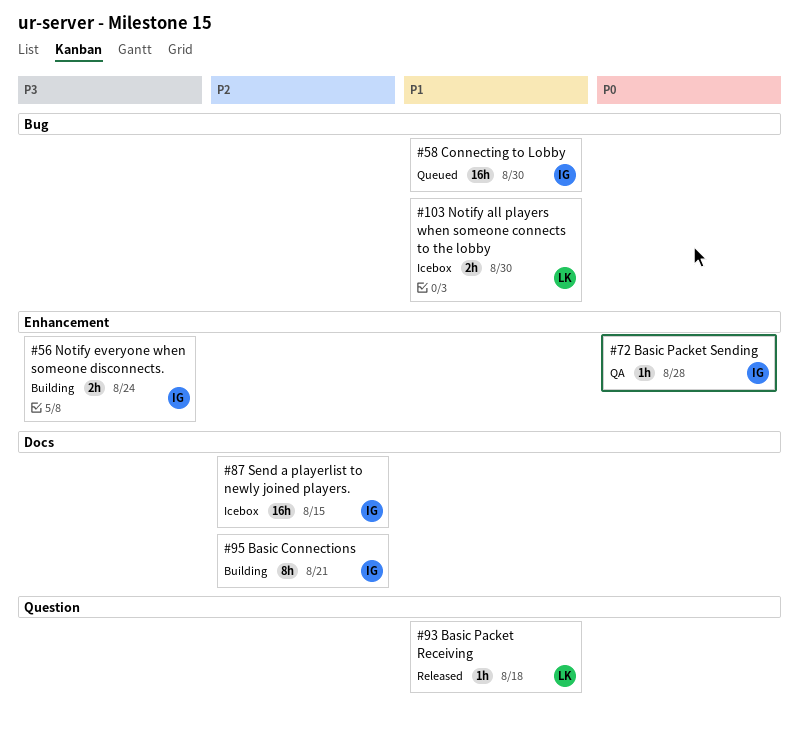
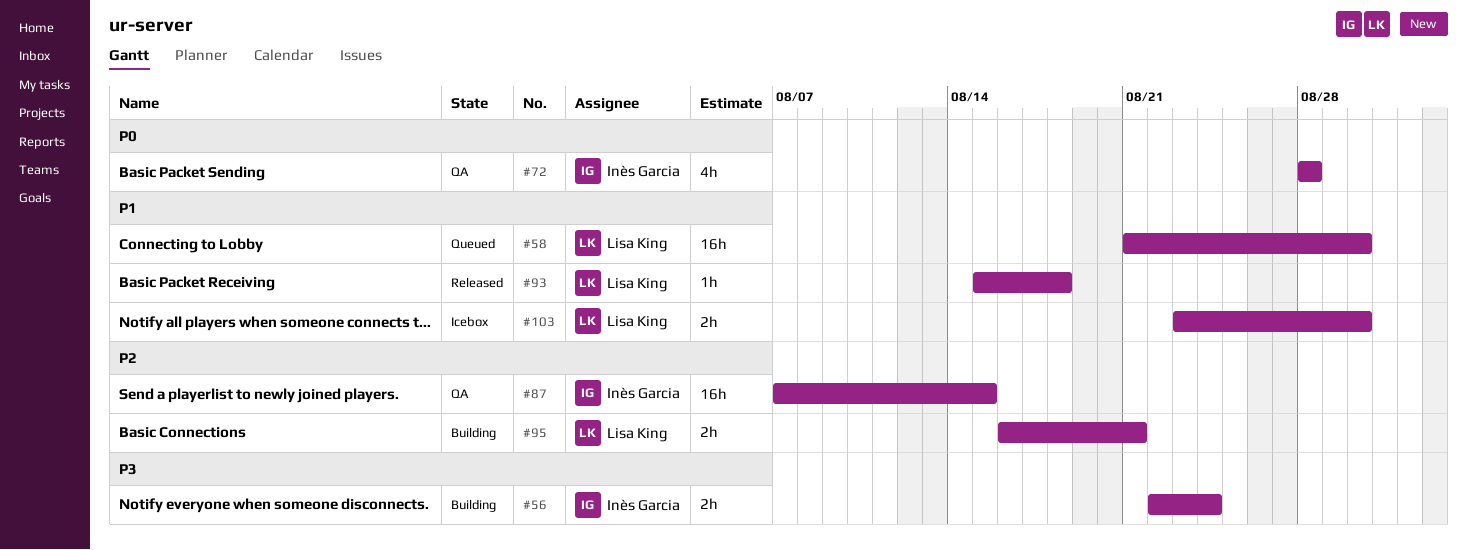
#58, owner: Inès Garcia -> Lisa King
#72, estimate: 1h -> 4h
#87, status: Icebox -> QA
#95, owner: Inès Garcia -> Lisa King
#95, estimate: 8h -> 2h

